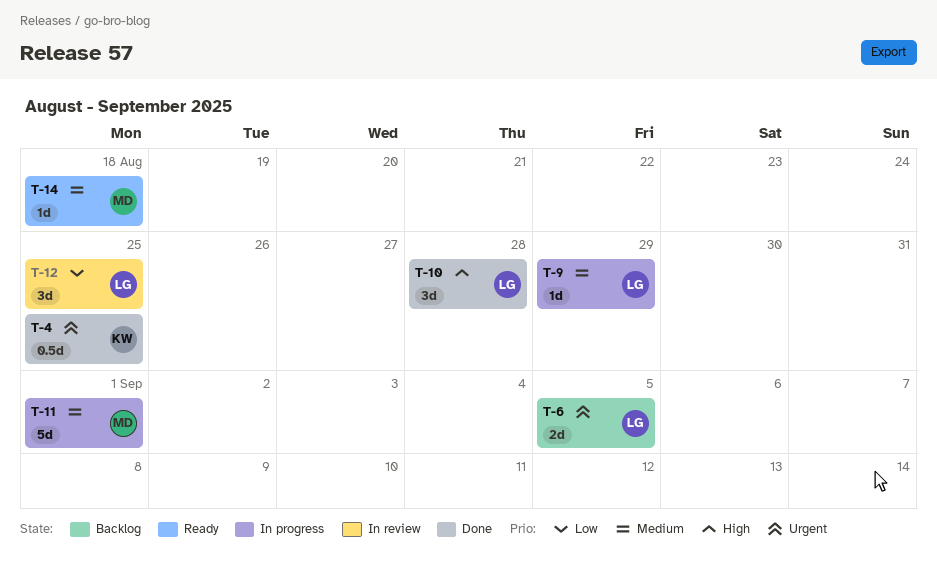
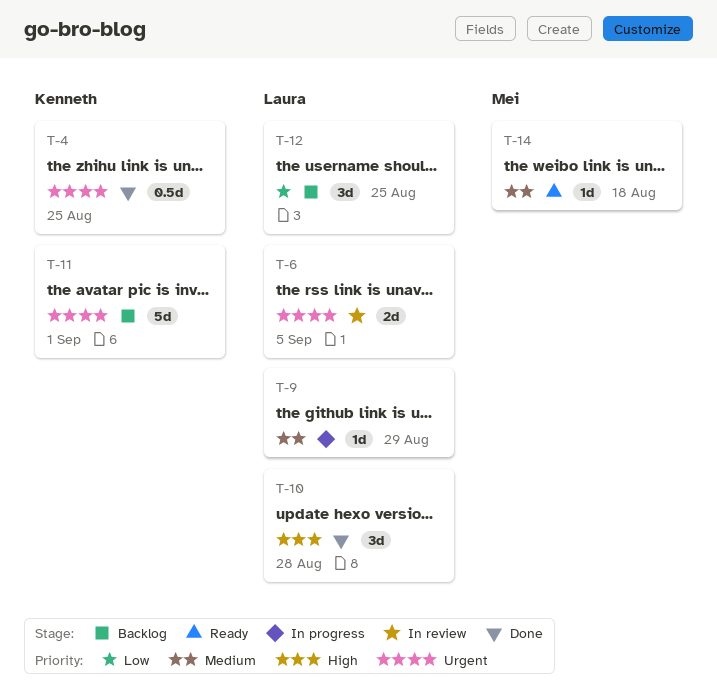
T-6, status: Backlog -> In review
T-11, status: In progress -> Backlog
T-11, owner: Mei -> Kenneth
T-11, priority: Medium -> Urgent
T-12, status: In review -> Backlog

